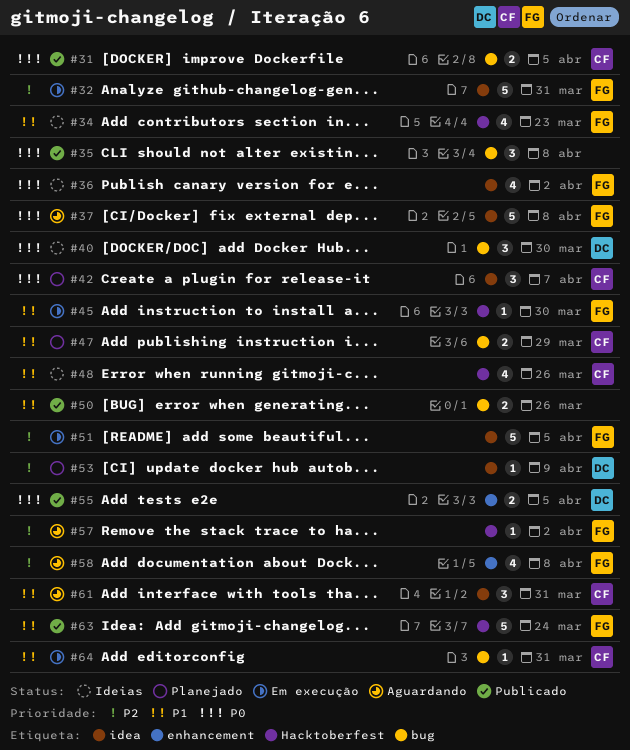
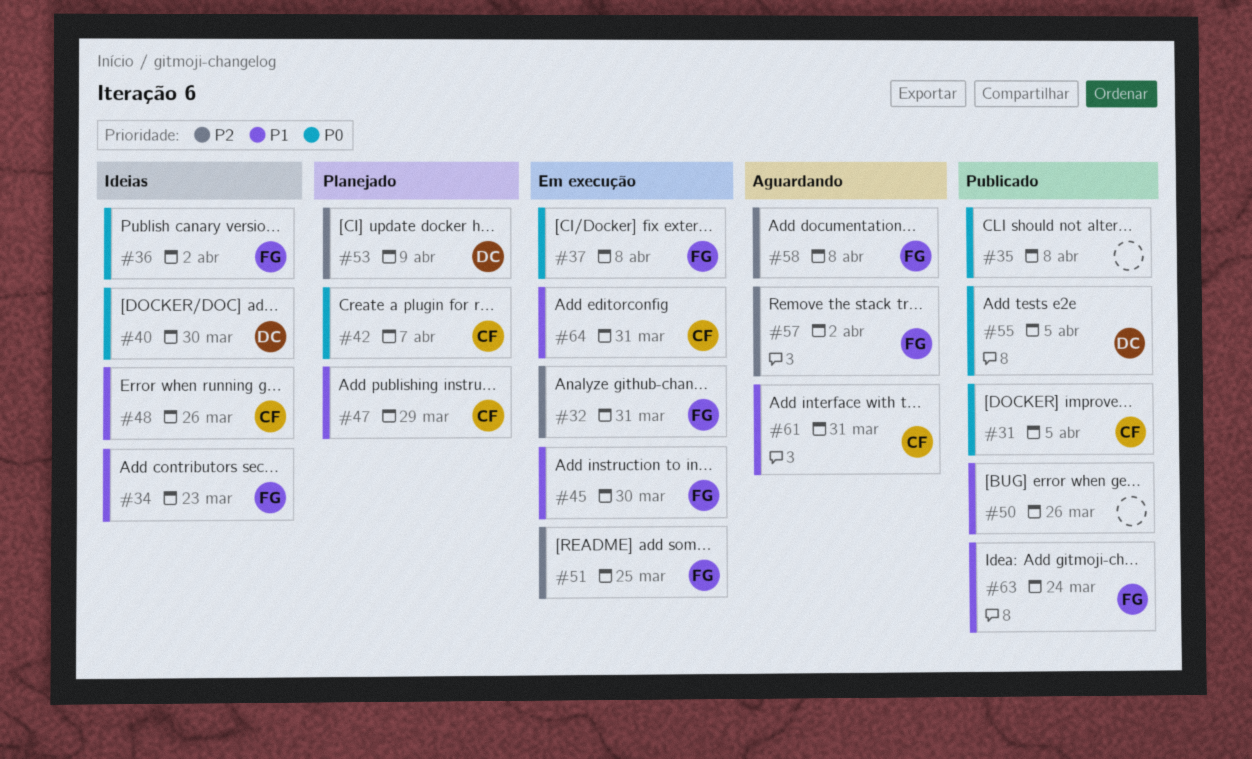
#37, status: Aguardando -> Em execução
#51, due: Apr 5 -> Mar 25

